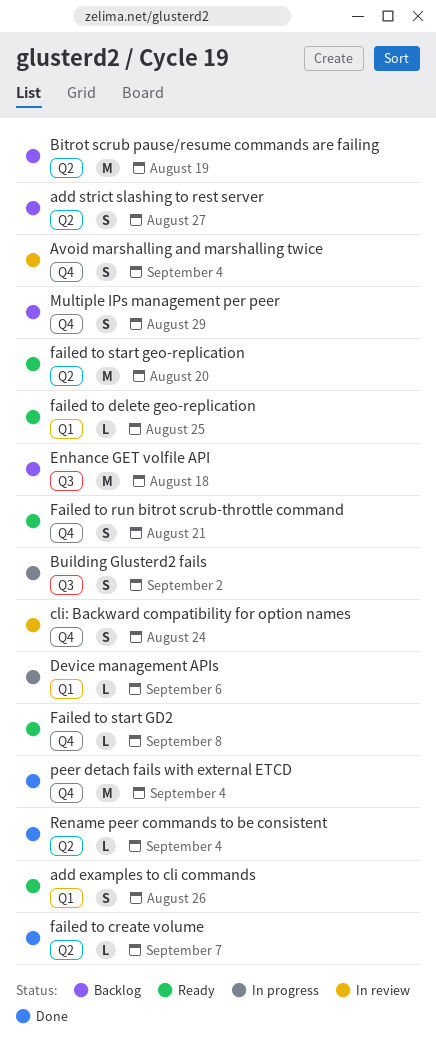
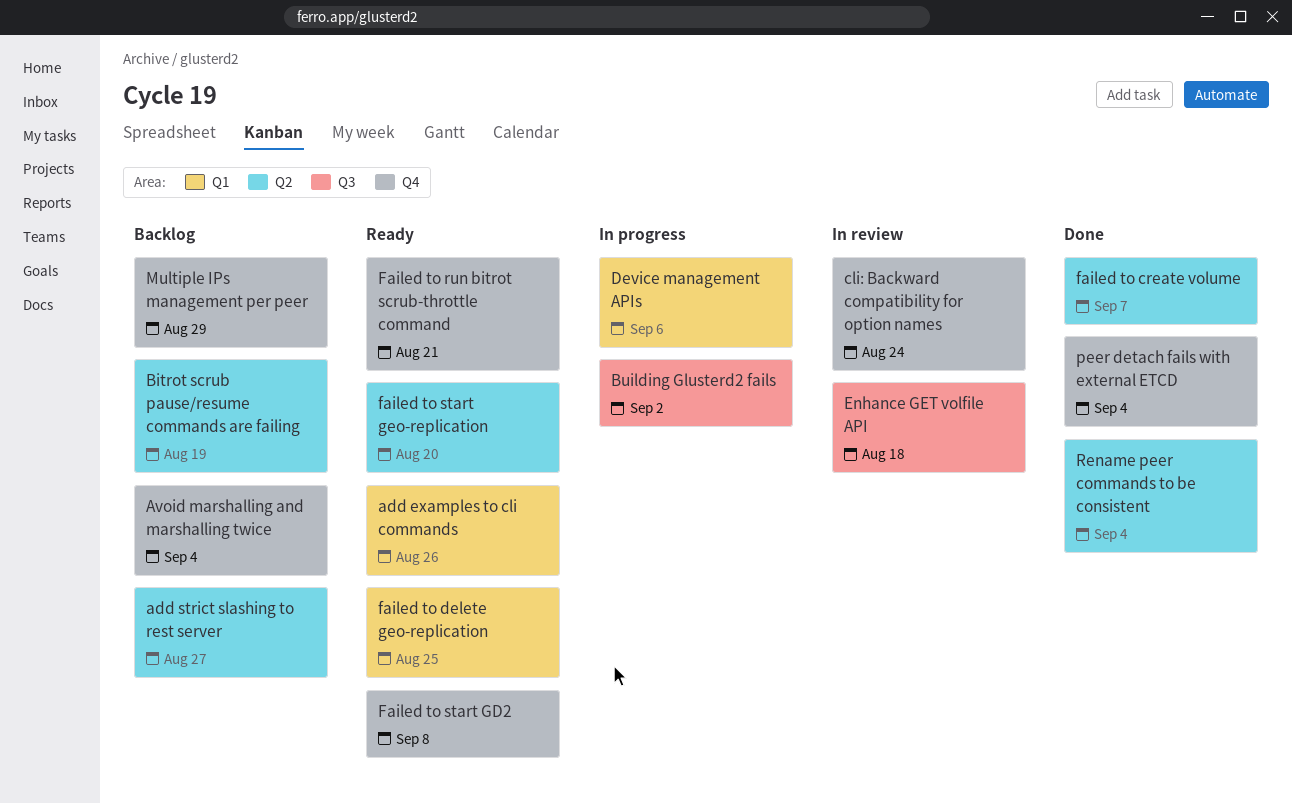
Avoid marshalling and marshalling twice, status: In review -> Backlog
Enhance GET volfile API, status: Backlog -> In review

